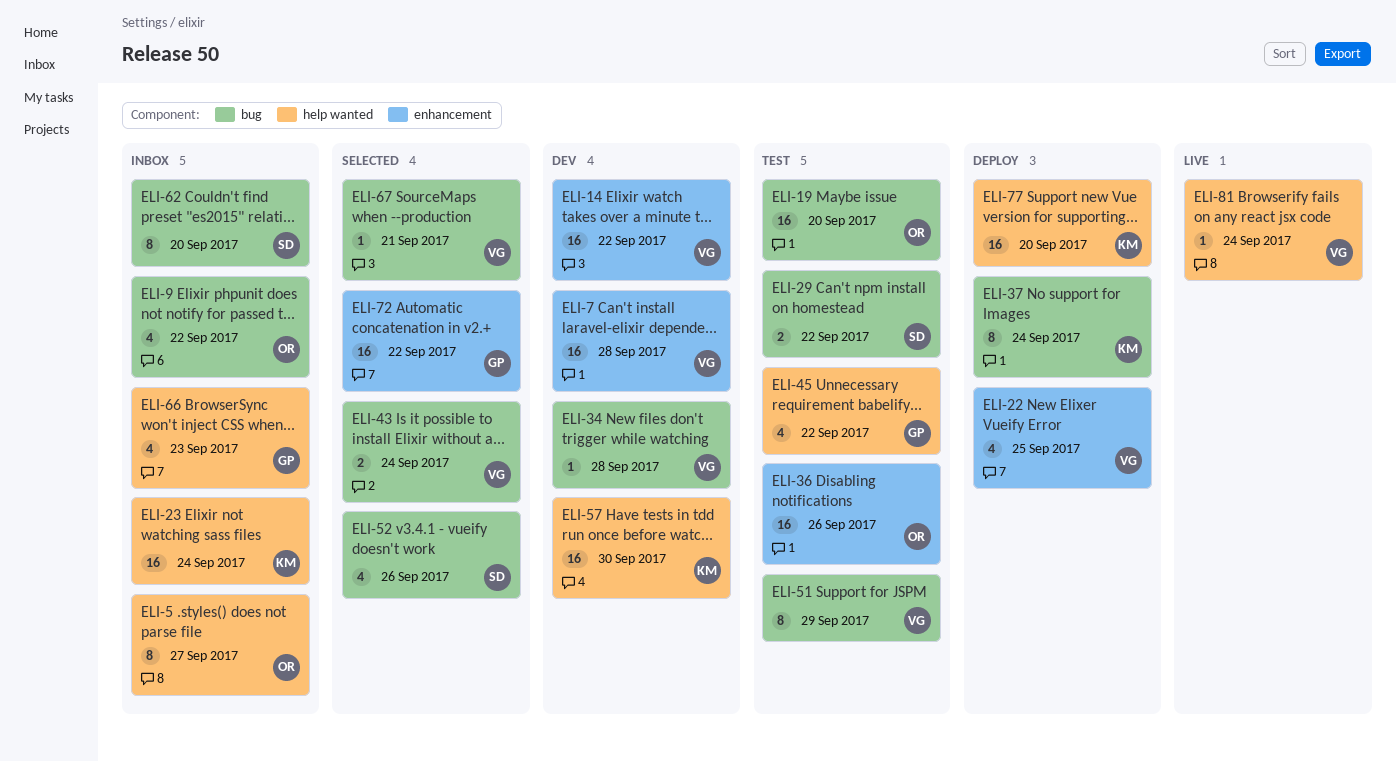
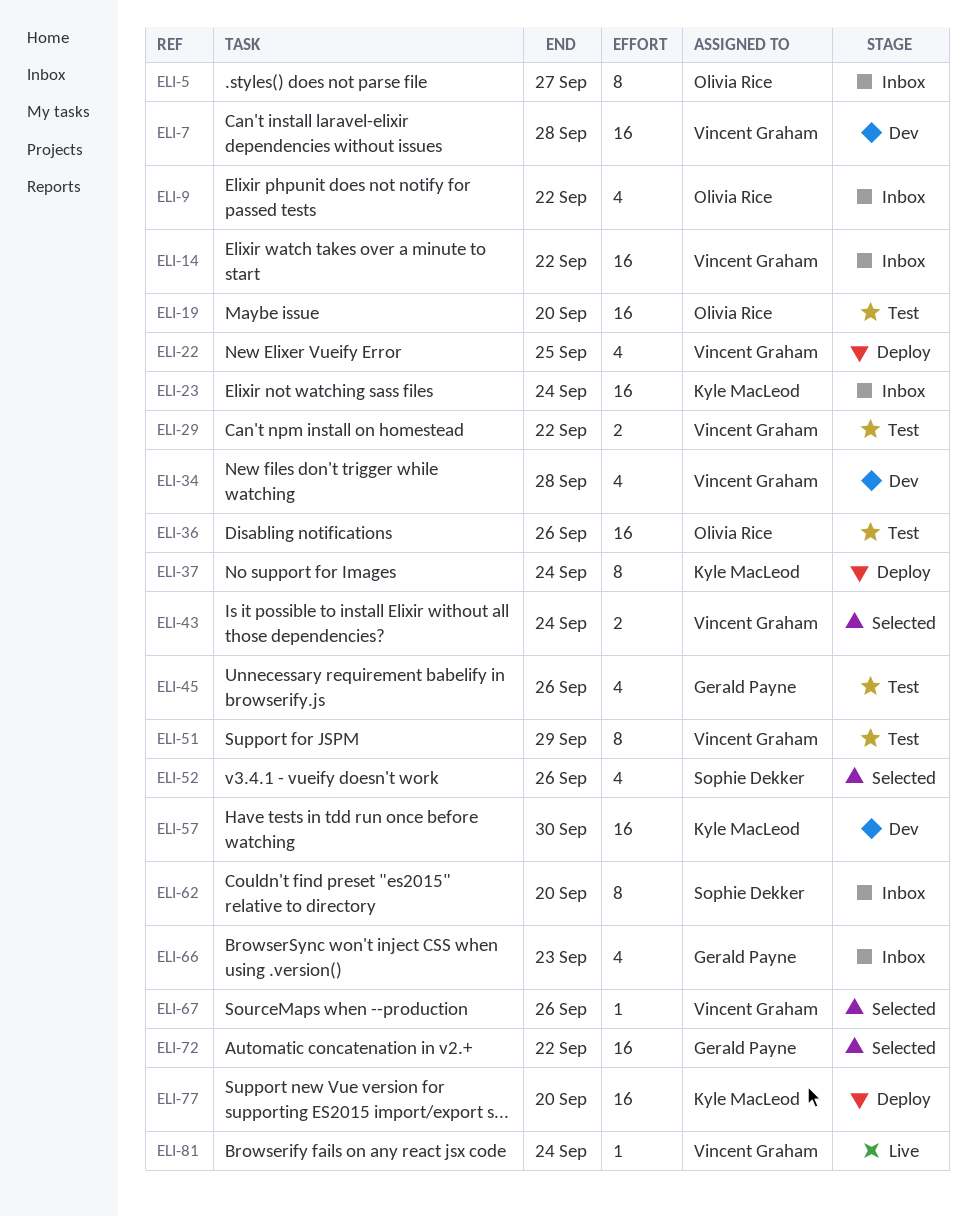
ELI-14, status: Dev -> Inbox
ELI-29, owner: Sophie Dekker -> Vincent Graham
ELI-34, estimate: 1 -> 4
ELI-45, due: Sep 22 -> Sep 26
ELI-67, due: Sep 21 -> Sep 26

